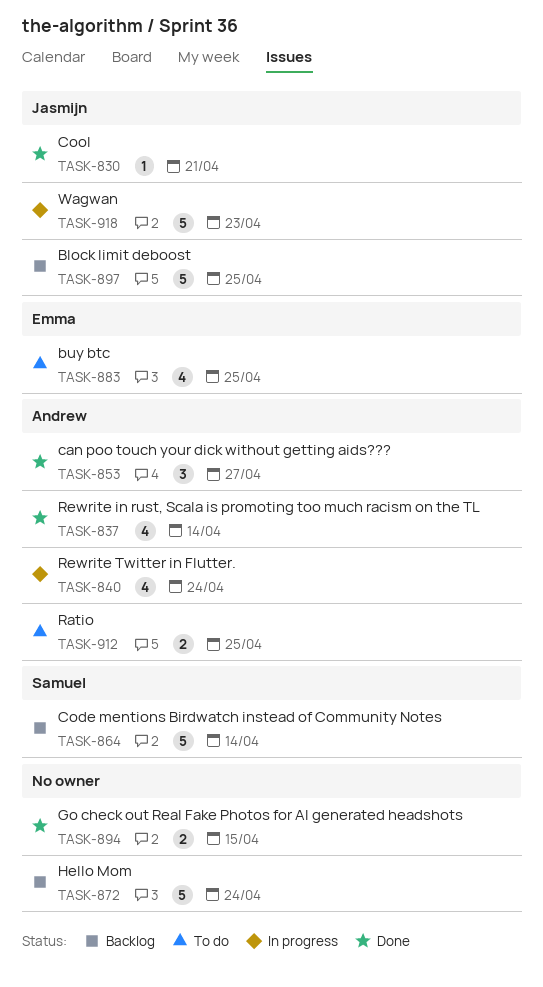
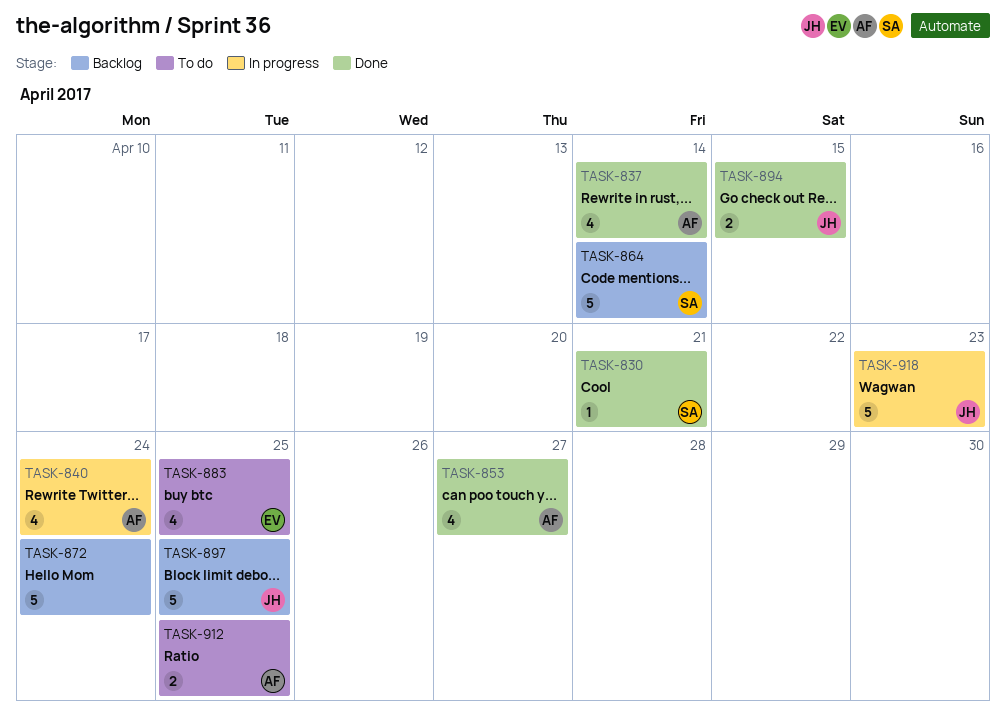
TASK-830, owner: Jasmijn -> Samuel
TASK-853, estimate: 3 -> 4
TASK-894, owner: none -> Jasmijn

